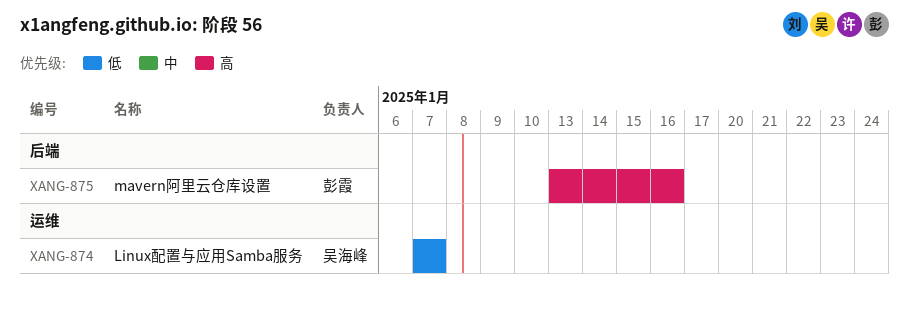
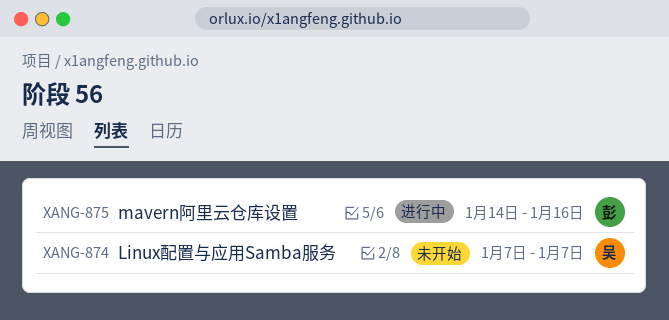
XANG-875, start: Jan 13 -> Jan 14

